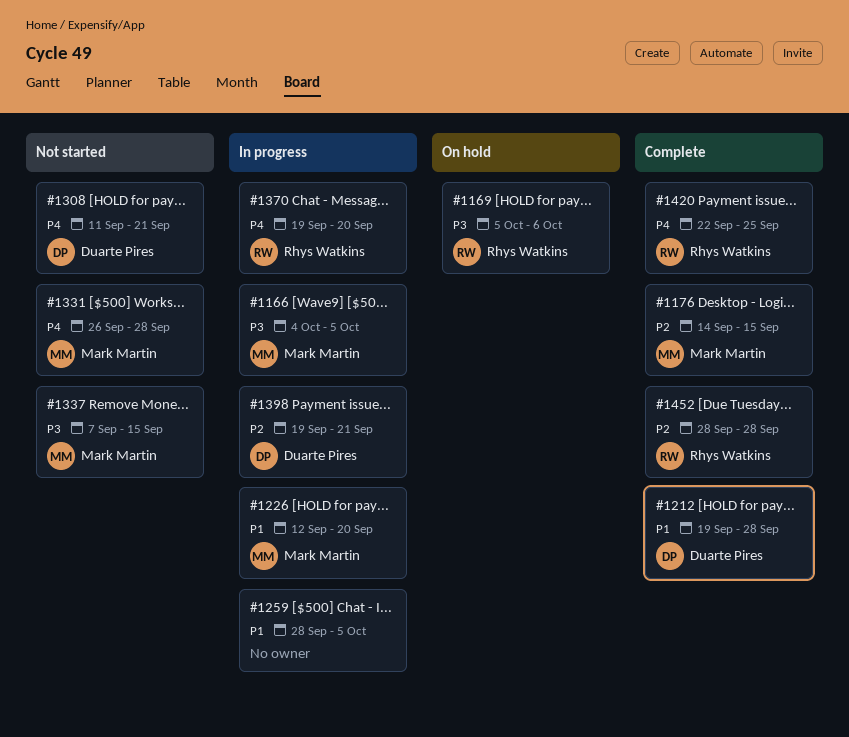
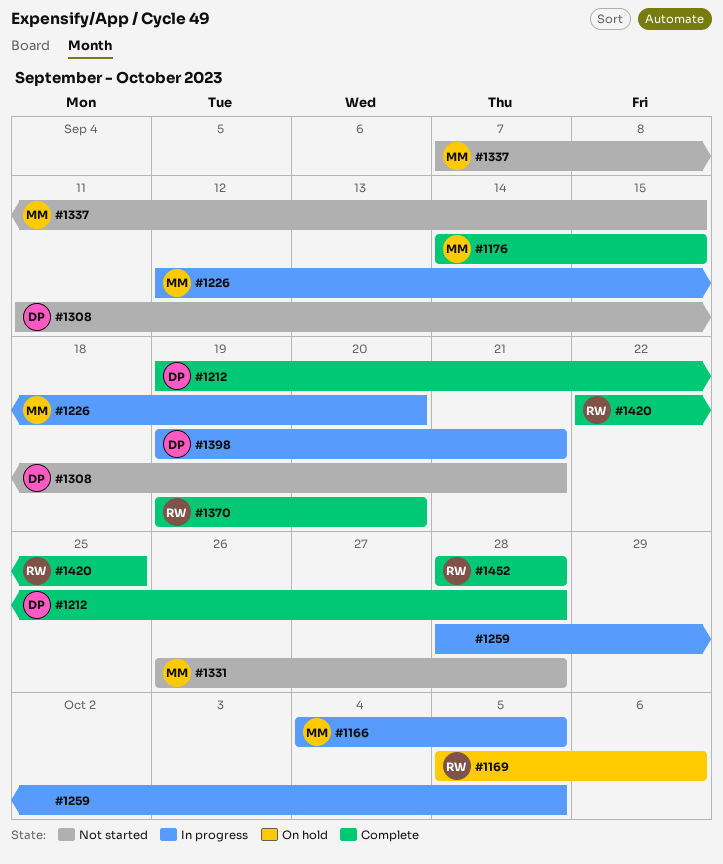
#1370, status: In progress -> Complete

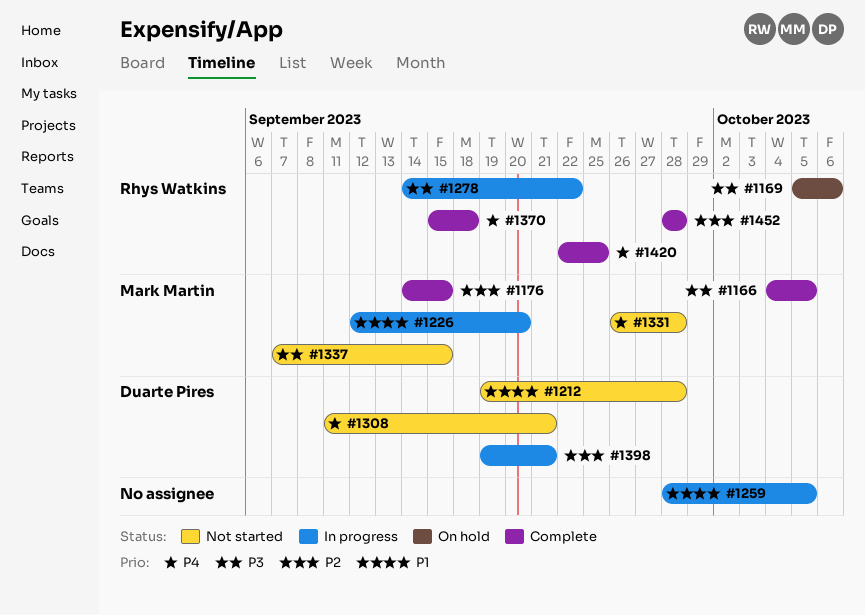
#1166, status: In progress -> Complete
#1212, status: Complete -> Not started
#1278: none -> present
#1370, start: Sep 19 -> Sep 15
#1370, due: Sep 20 -> Sep 18

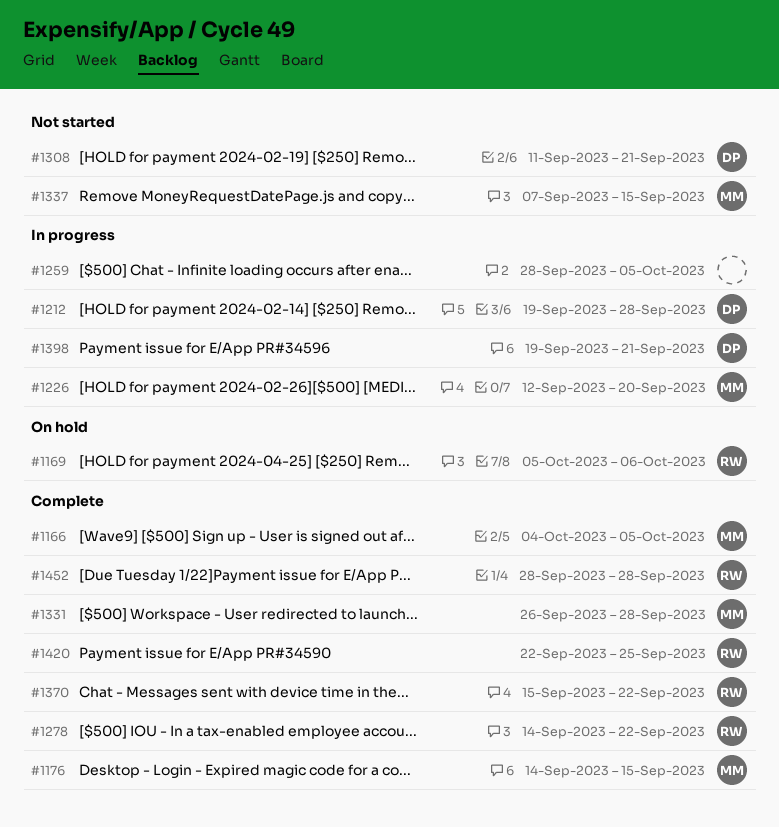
#1212, status: Not started -> In progress
#1278, status: In progress -> Complete
#1331, status: Not started -> Complete
#1370, due: Sep 18 -> Sep 22

